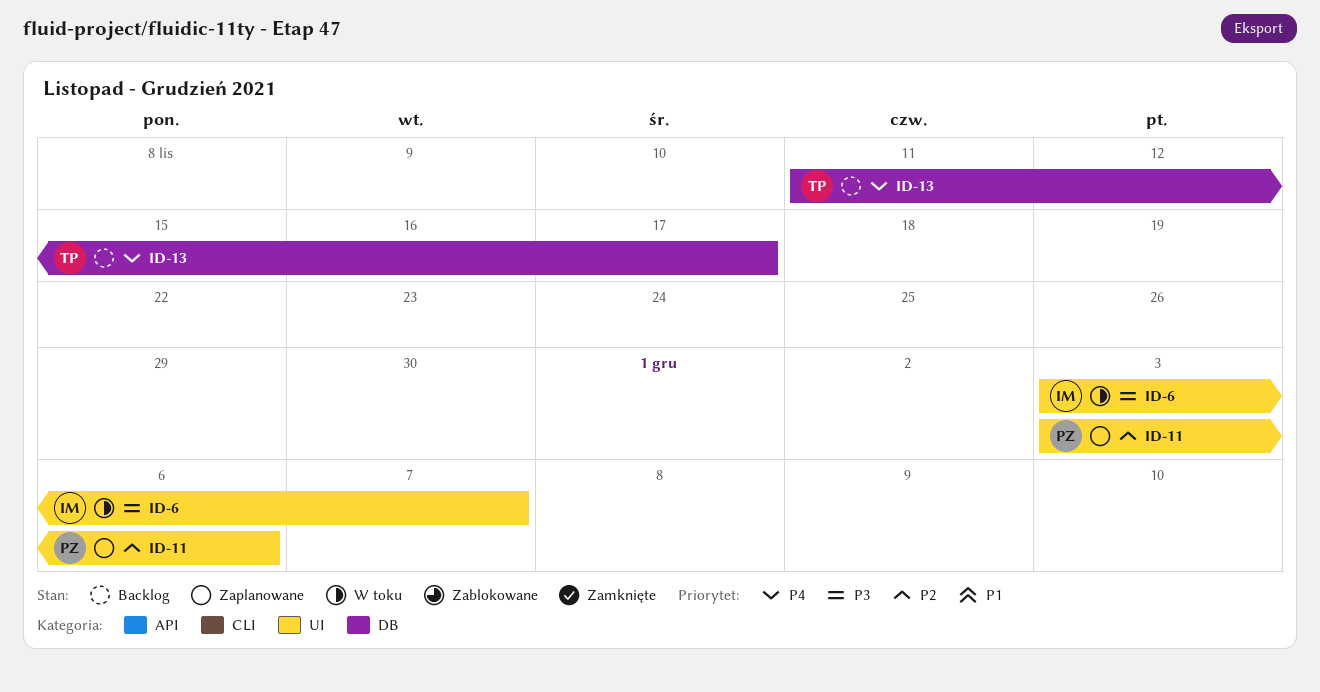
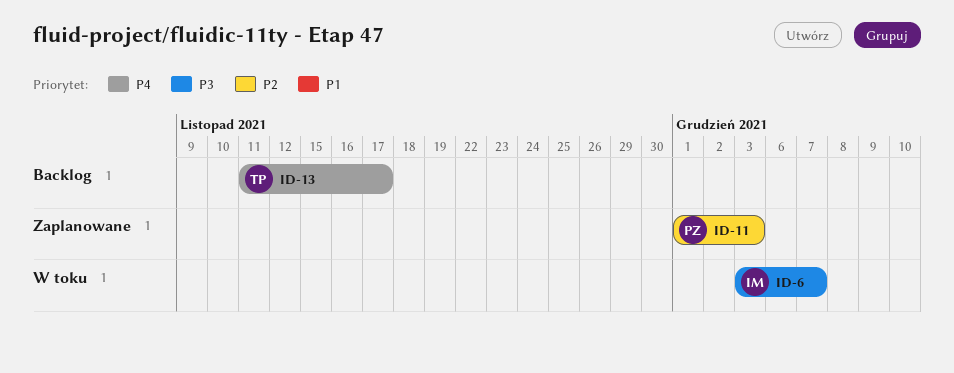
ID-11, start: Dec 3 -> Dec 1
ID-11, due: Dec 6 -> Dec 3

